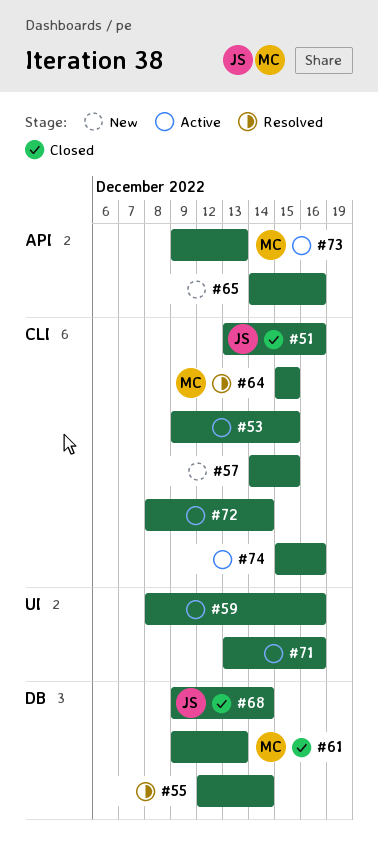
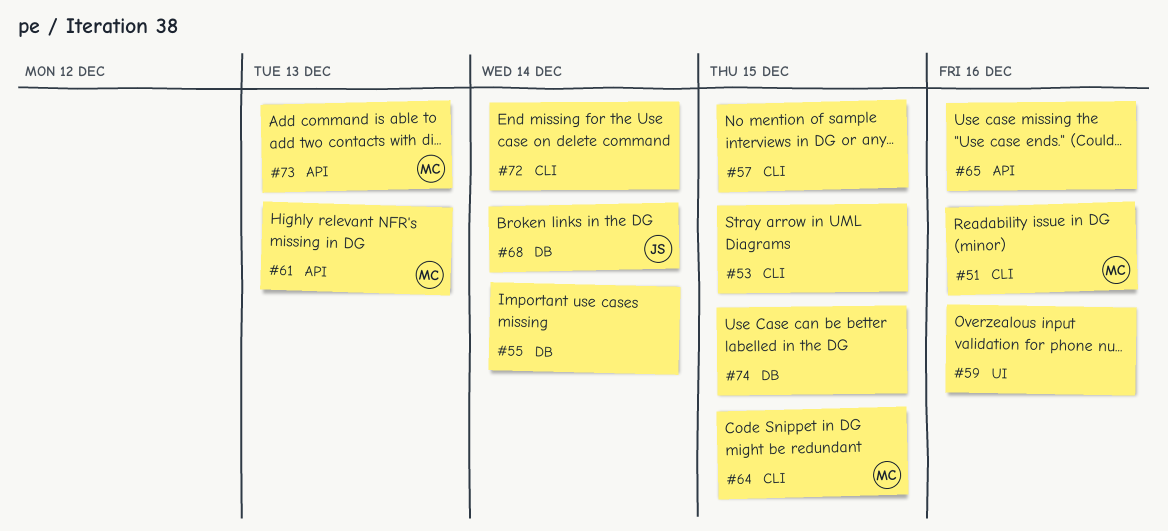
#51, owner: JS -> MC
#61, label: DB -> API
#71: present -> none
#74, label: CLI -> DB
#74, due: Dec 16 -> Dec 15

